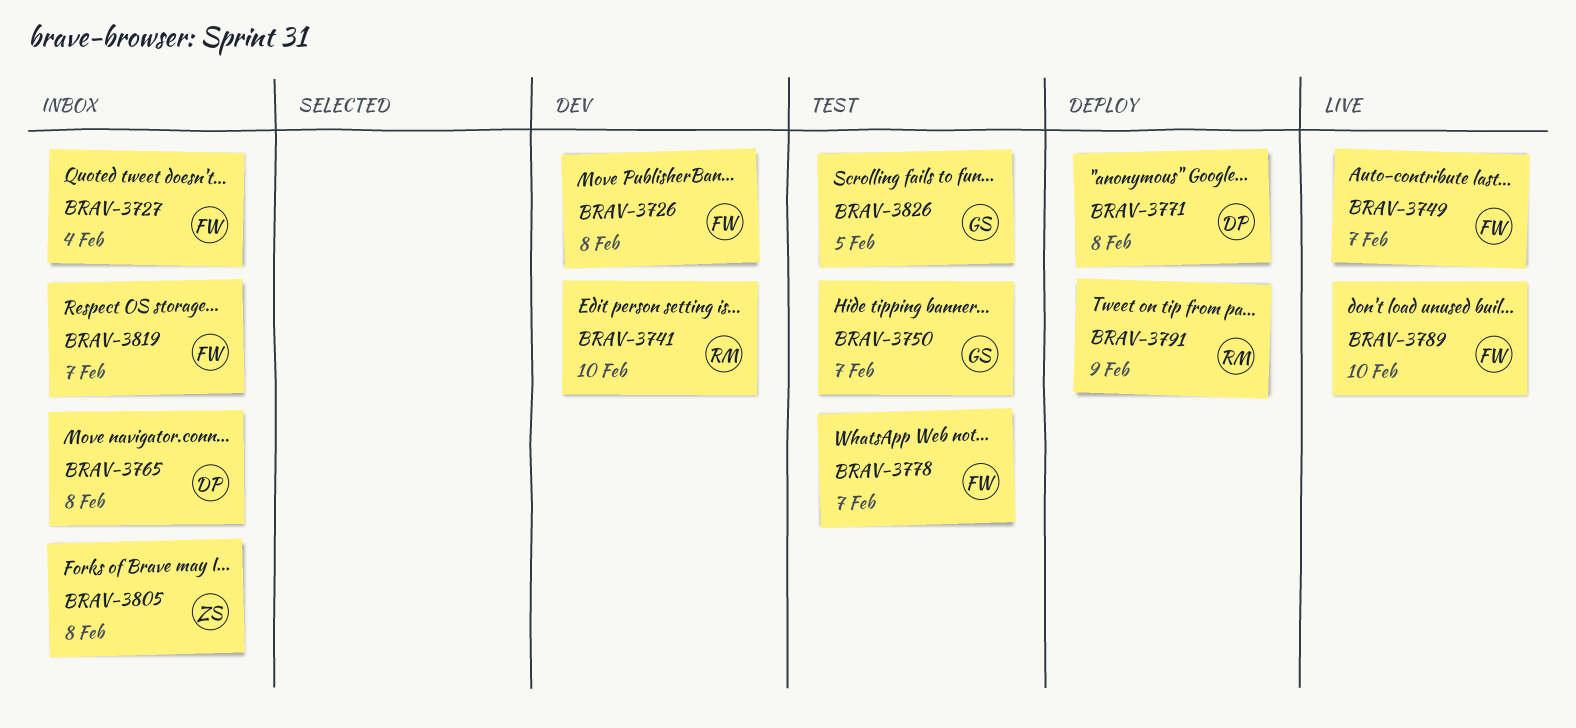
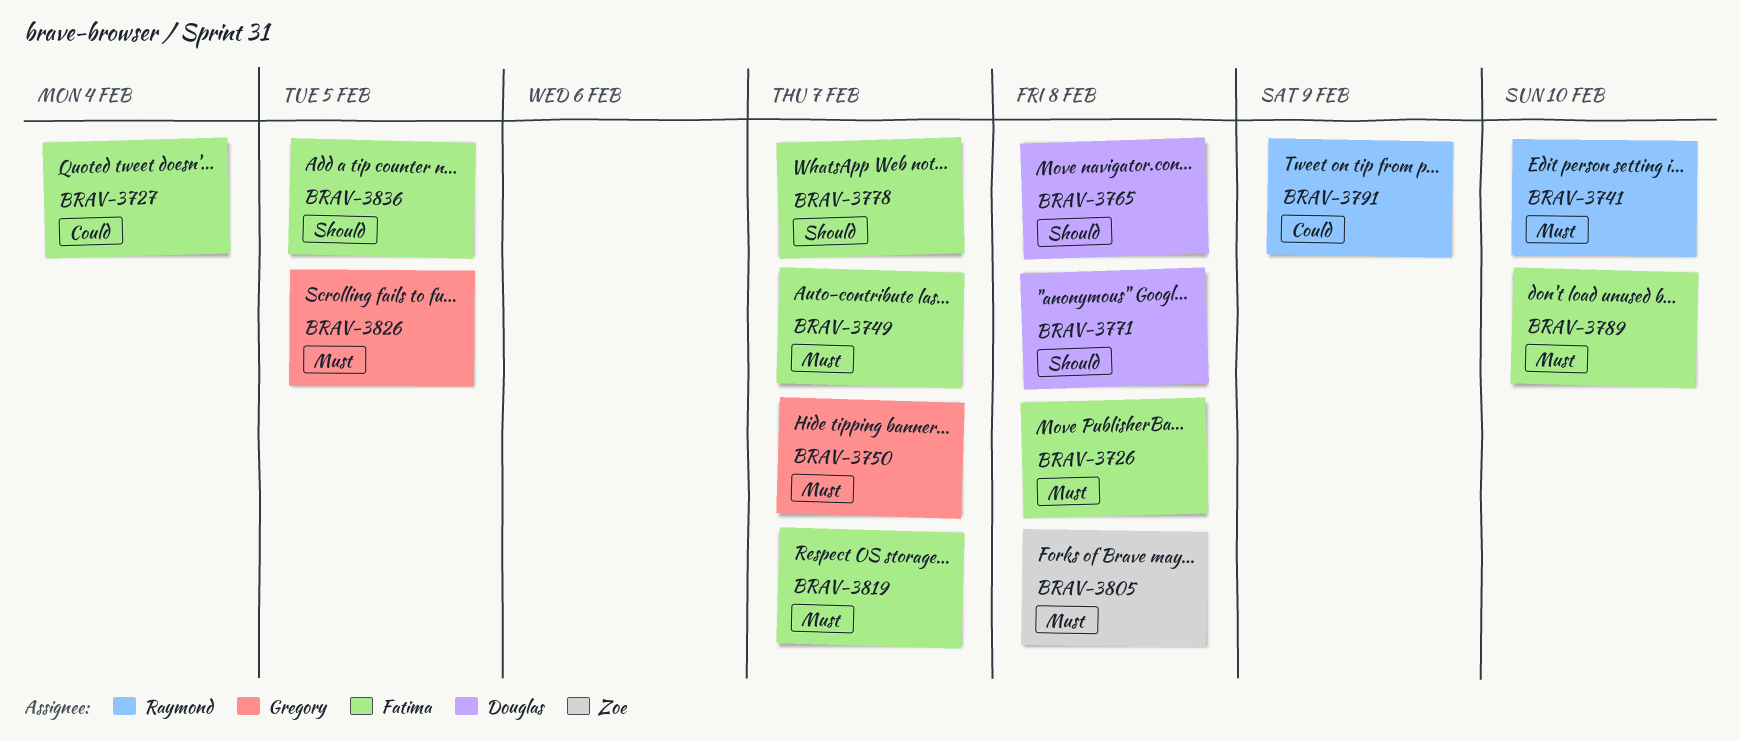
BRAV-3836: none -> present

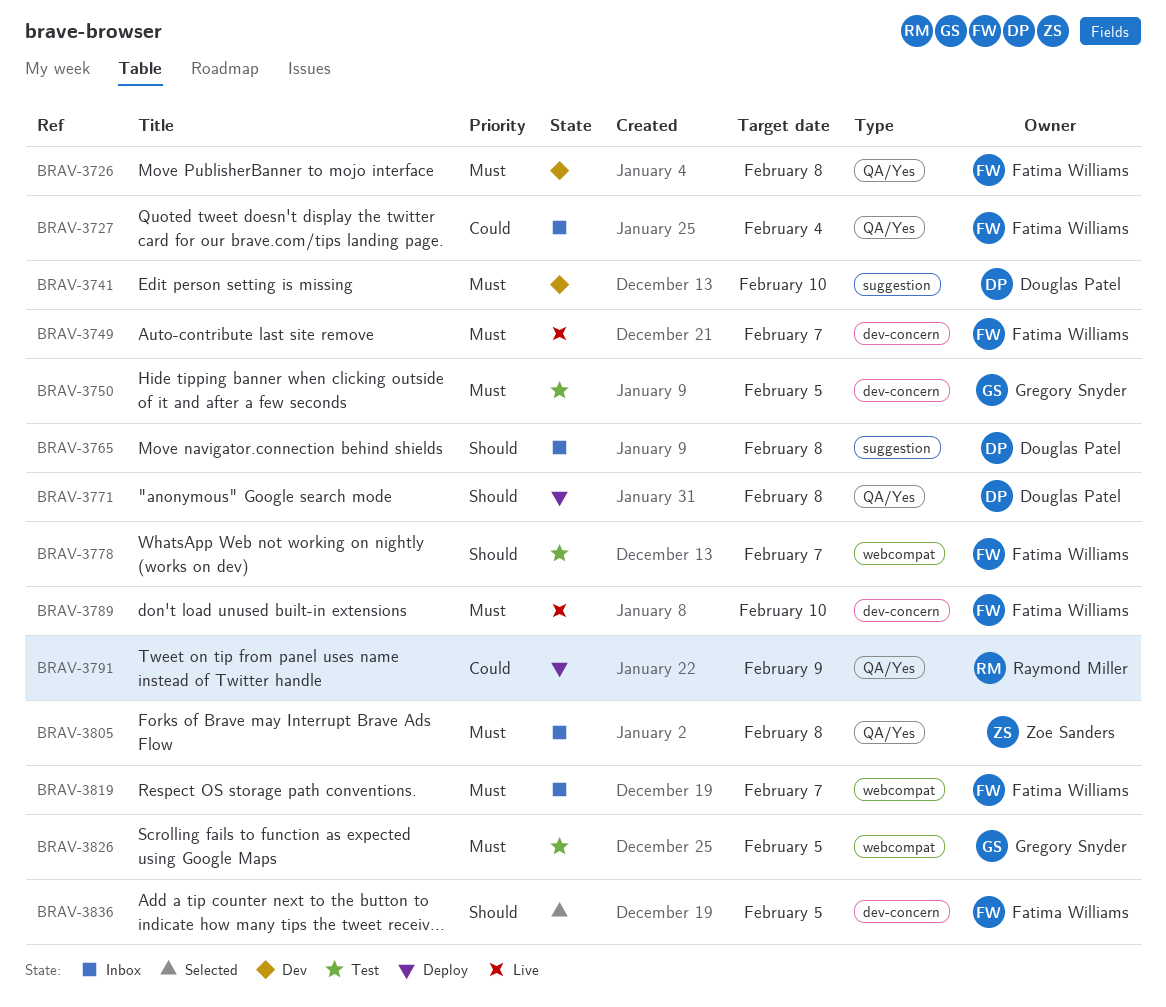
BRAV-3741, owner: Raymond Miller -> Douglas Patel
BRAV-3750, due: Feb 7 -> Feb 5

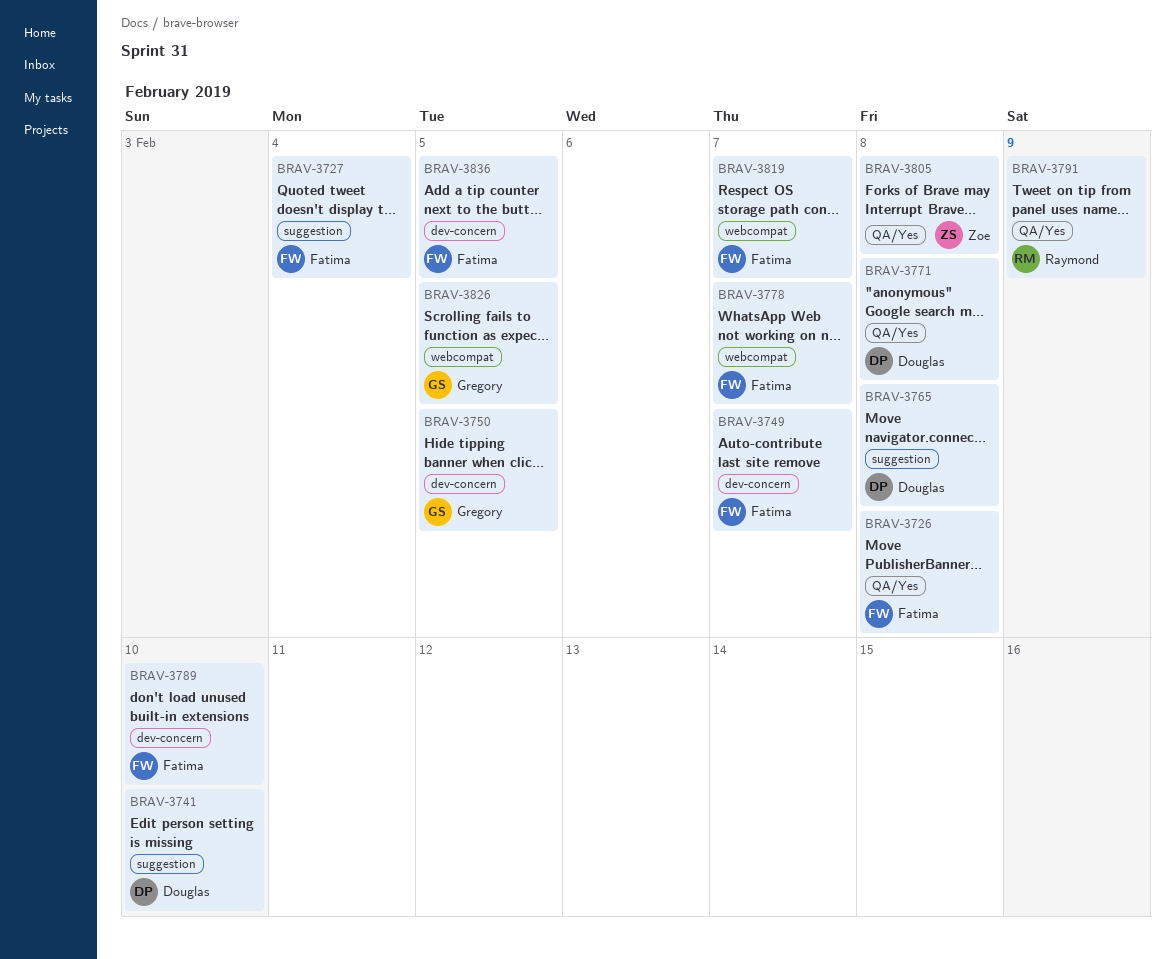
BRAV-3727, label: QA/Yes -> suggestion

